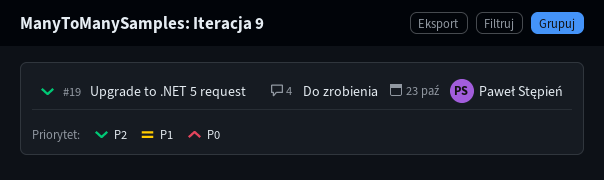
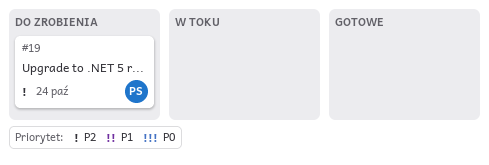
#19, due: Oct 23 -> Oct 24

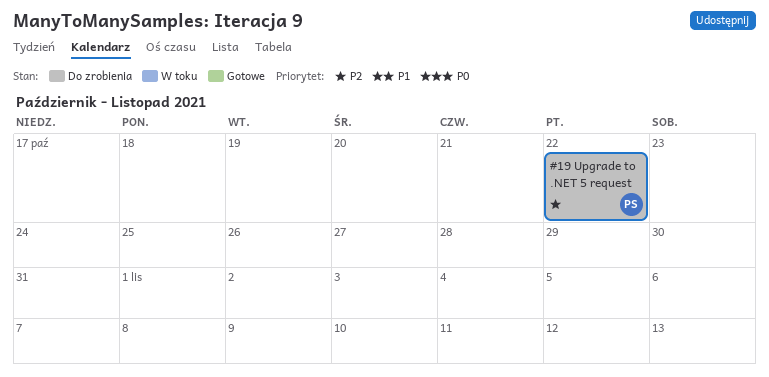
#19, due: Oct 24 -> Oct 22

